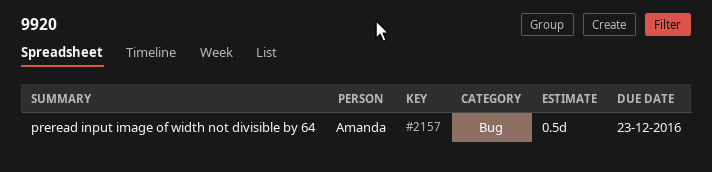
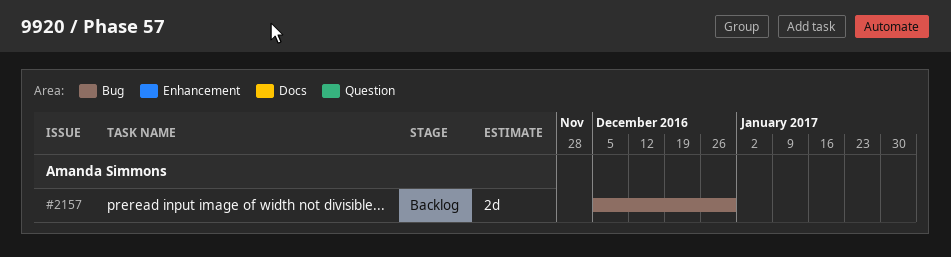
#2157, estimate: 0.5d -> 2d
#2157, due: Dec 23 -> Dec 30

